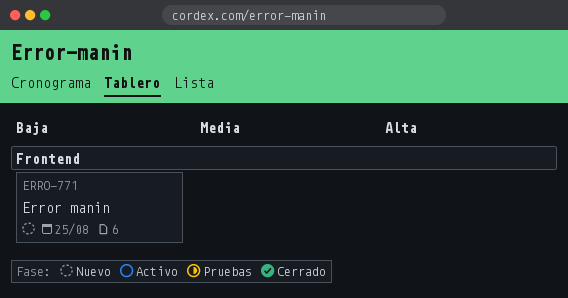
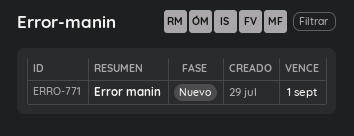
ERRO-771, due: Aug 25 -> Sep 1

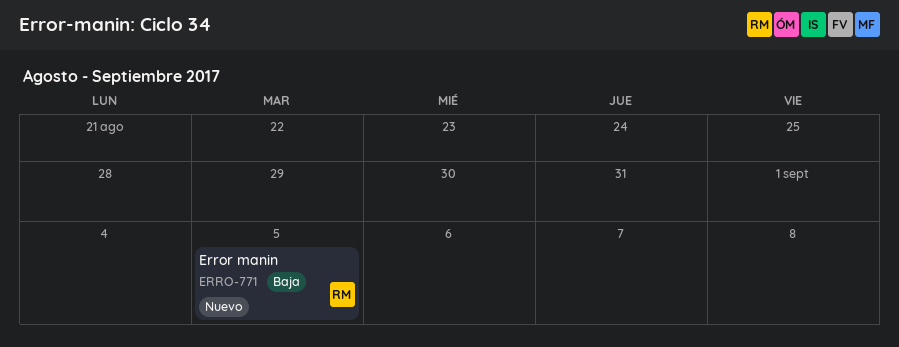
ERRO-771, due: Sep 1 -> Sep 5

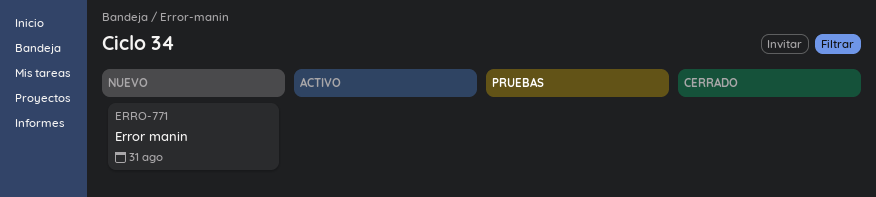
ERRO-771, due: Sep 5 -> Aug 31

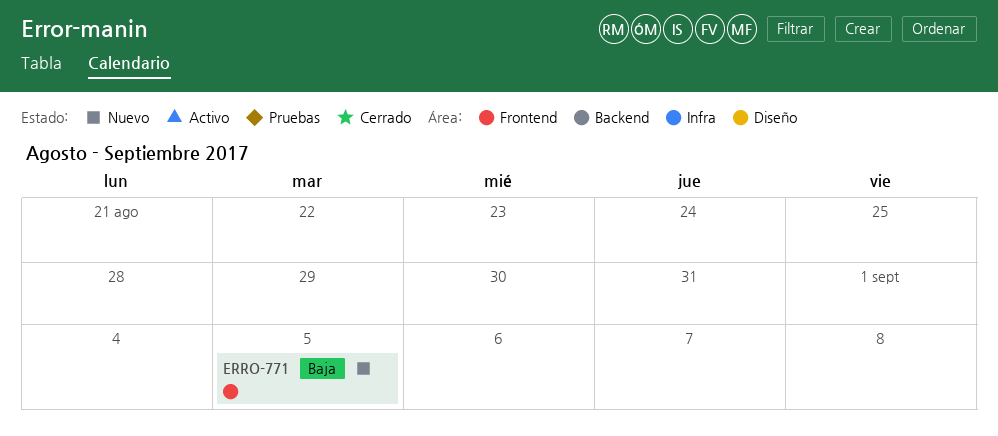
ERRO-771, due: Aug 31 -> Sep 5

